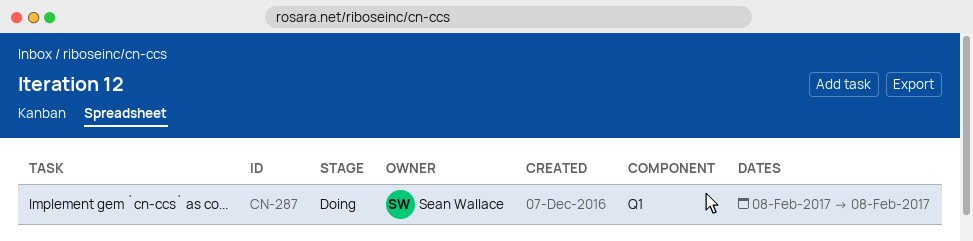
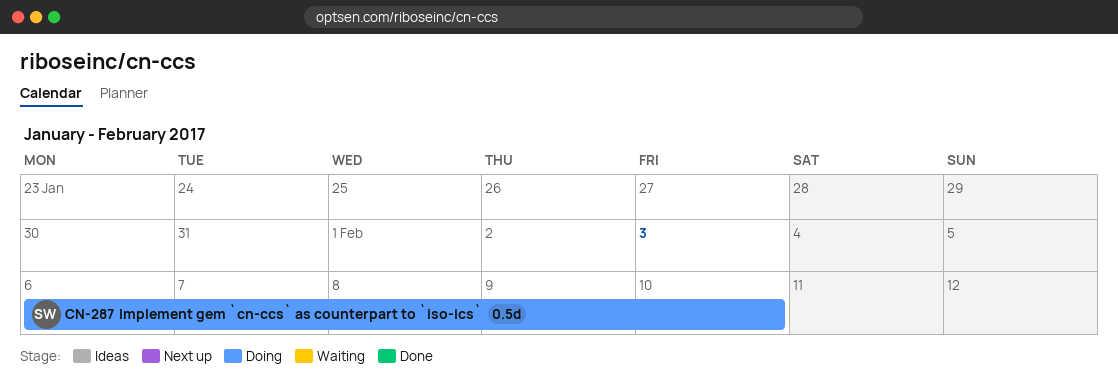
CN-287, start: Feb 8 -> Feb 6
CN-287, due: Feb 8 -> Feb 10

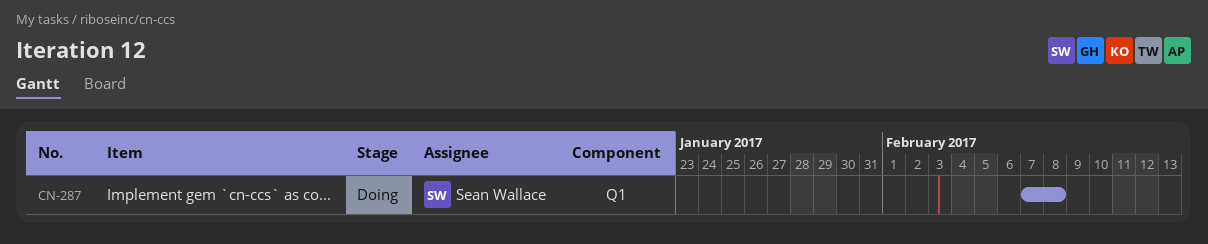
CN-287, start: Feb 6 -> Feb 7
CN-287, due: Feb 10 -> Feb 8

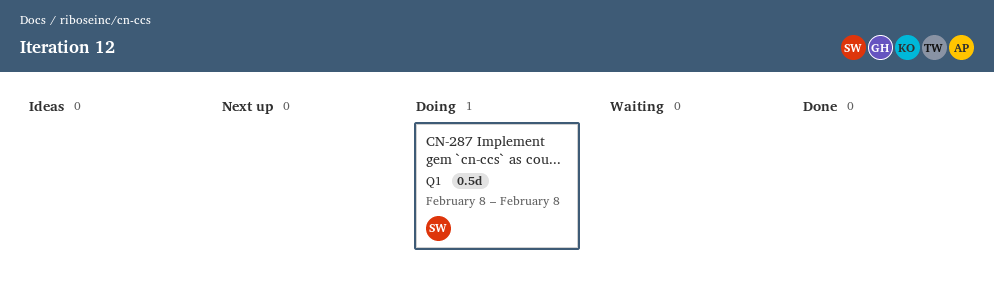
CN-287, start: Feb 7 -> Feb 8

